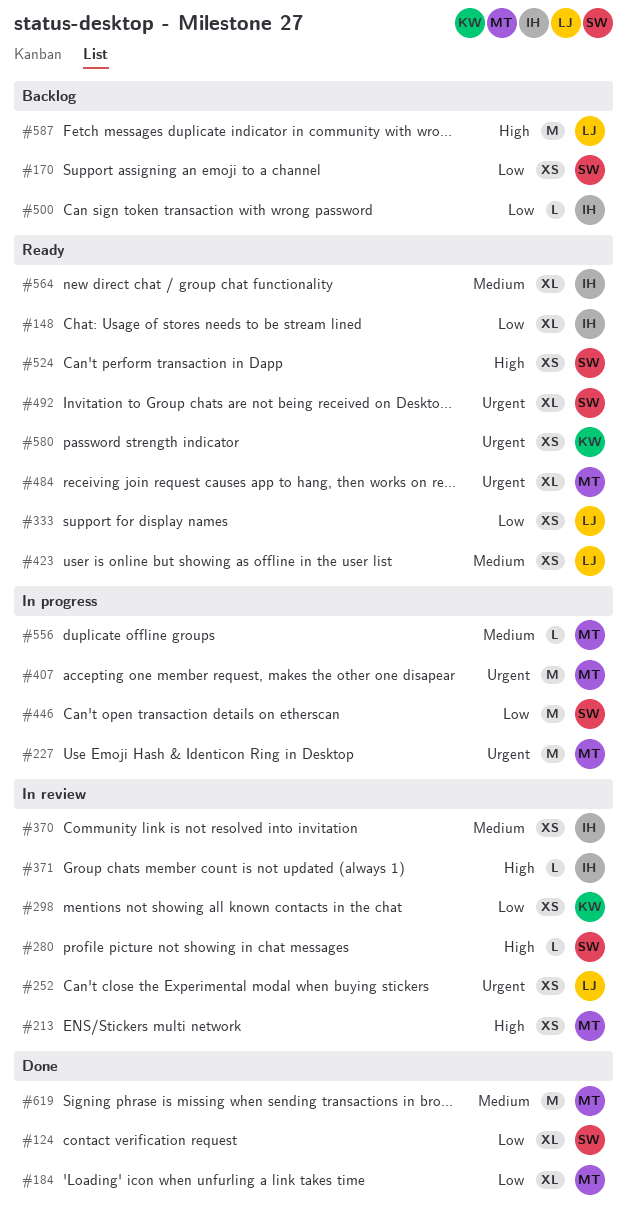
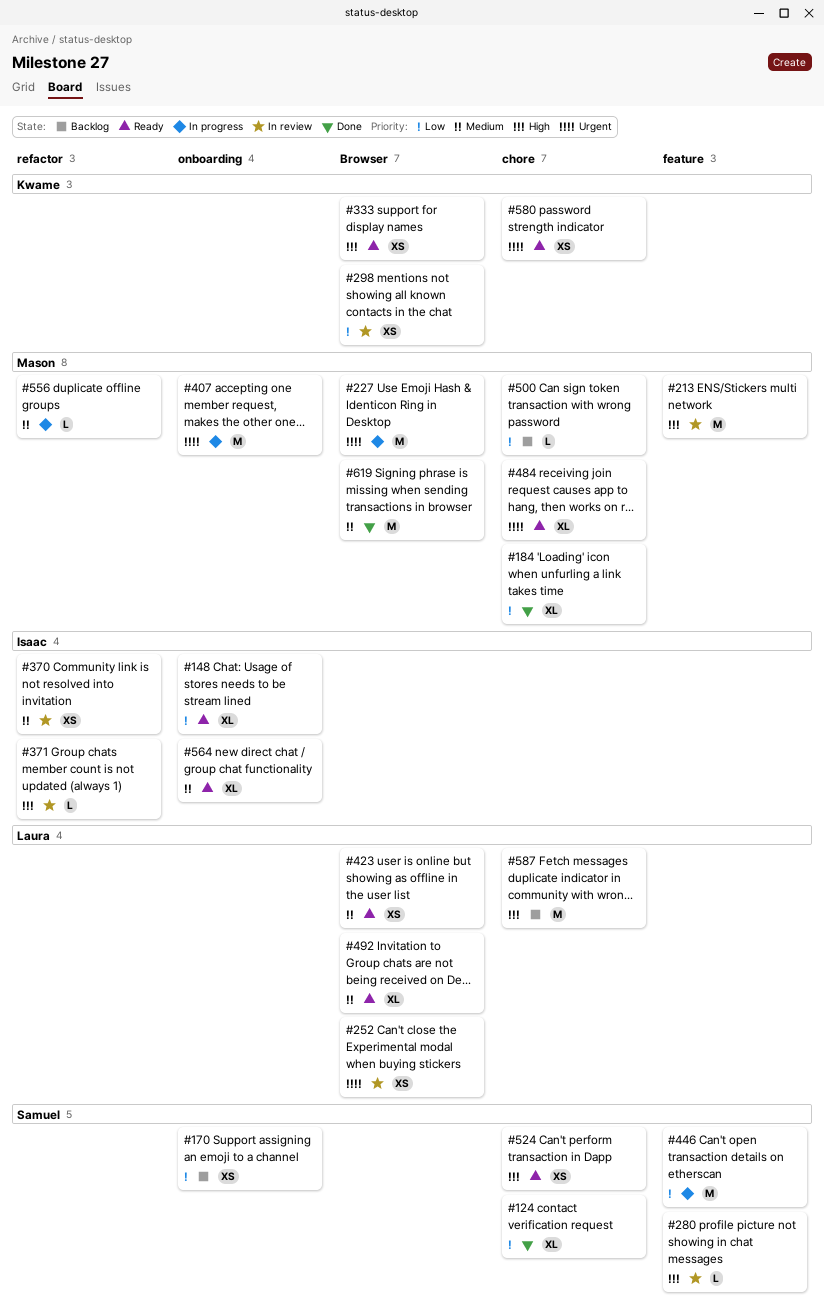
#213, estimate: XS -> M
#333, owner: Laura -> Kwame
#333, priority: Low -> High
#492, owner: Samuel -> Laura
#492, priority: Urgent -> Medium
#500, owner: Isaac -> Mason

